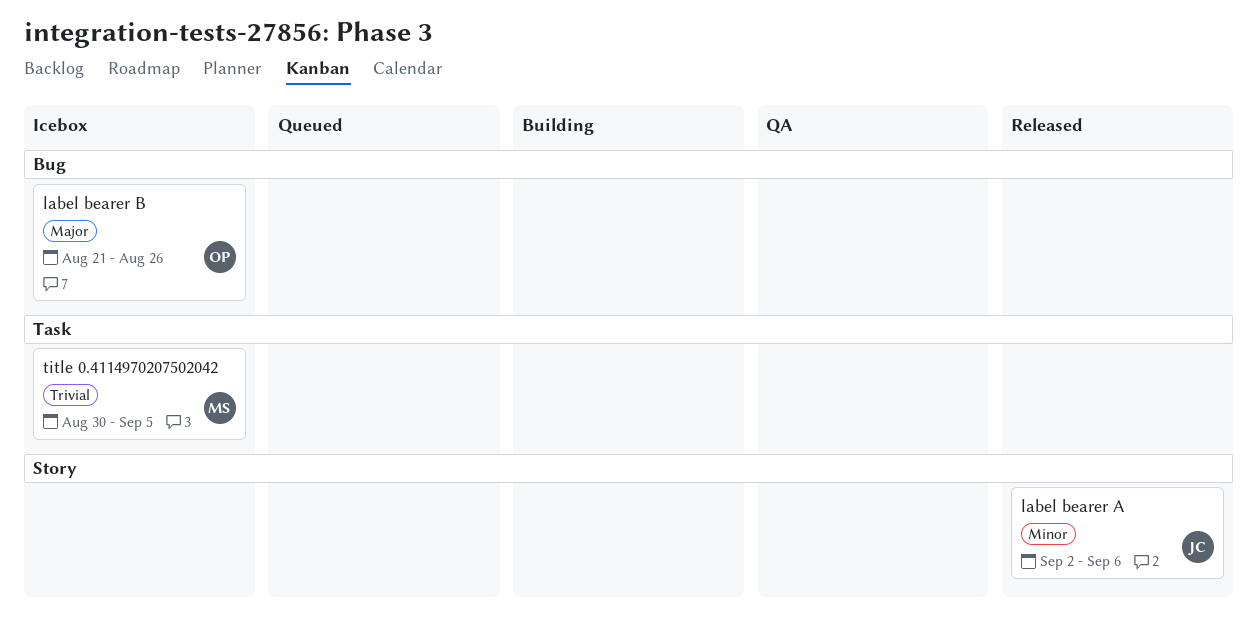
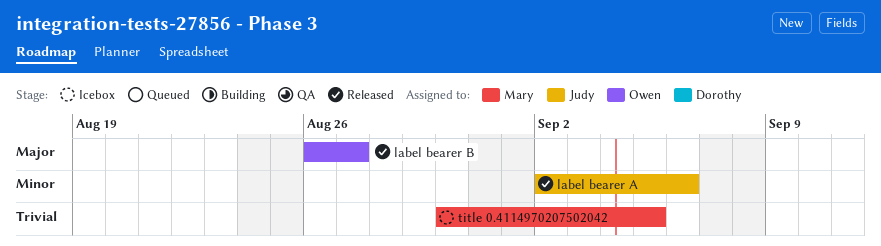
label bearer B, status: Icebox -> Released
label bearer B, start: Aug 21 -> Aug 26
label bearer B, due: Aug 26 -> Aug 27

